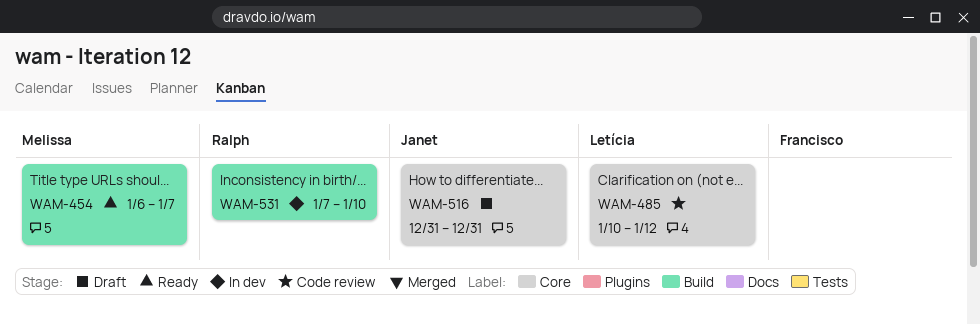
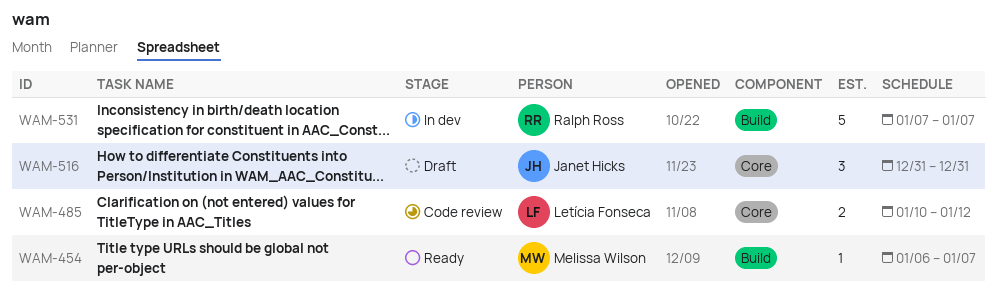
WAM-531, due: Jan 10 -> Jan 7

